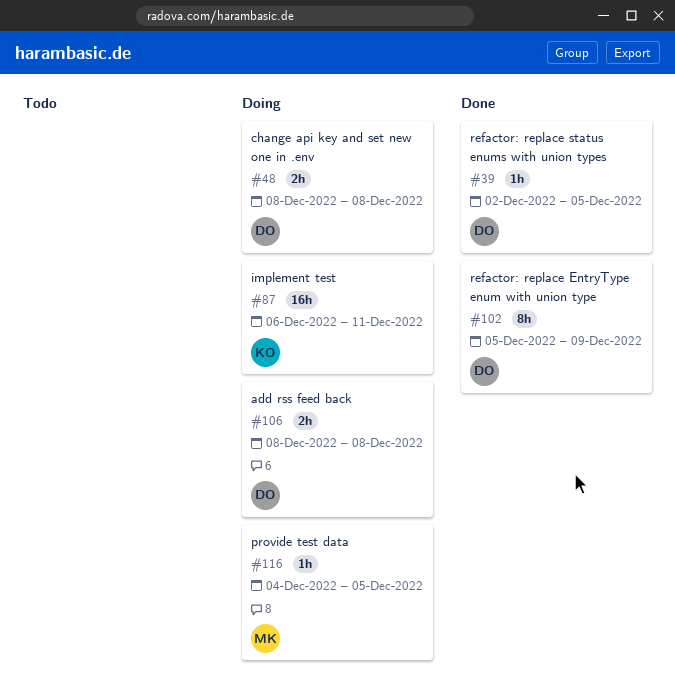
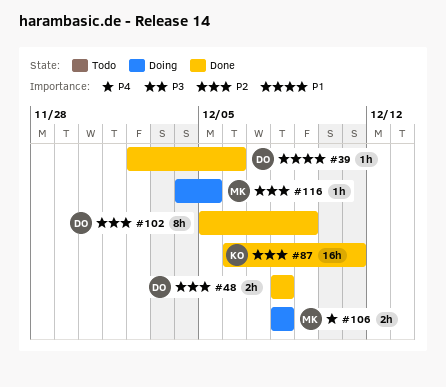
#39, due: Dec 5 -> Dec 6
#48, status: Doing -> Done
#87, status: Doing -> Done
#106, owner: DO -> MK

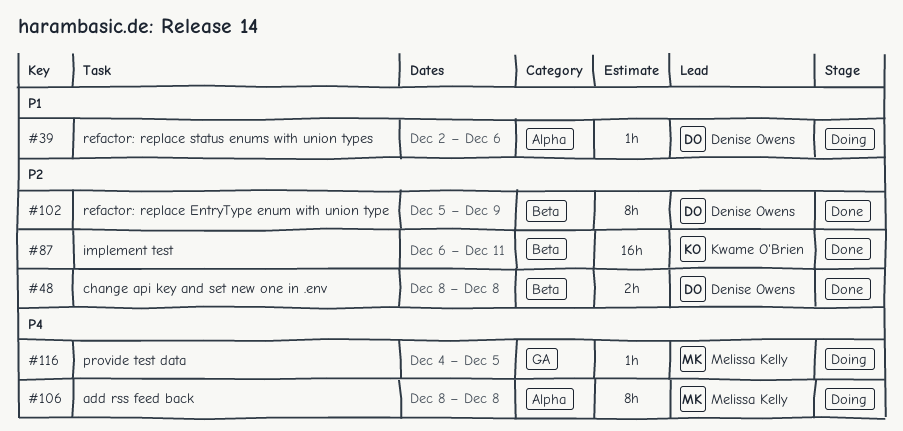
#39, status: Done -> Doing
#106, estimate: 2h -> 8h
#116, priority: P2 -> P4

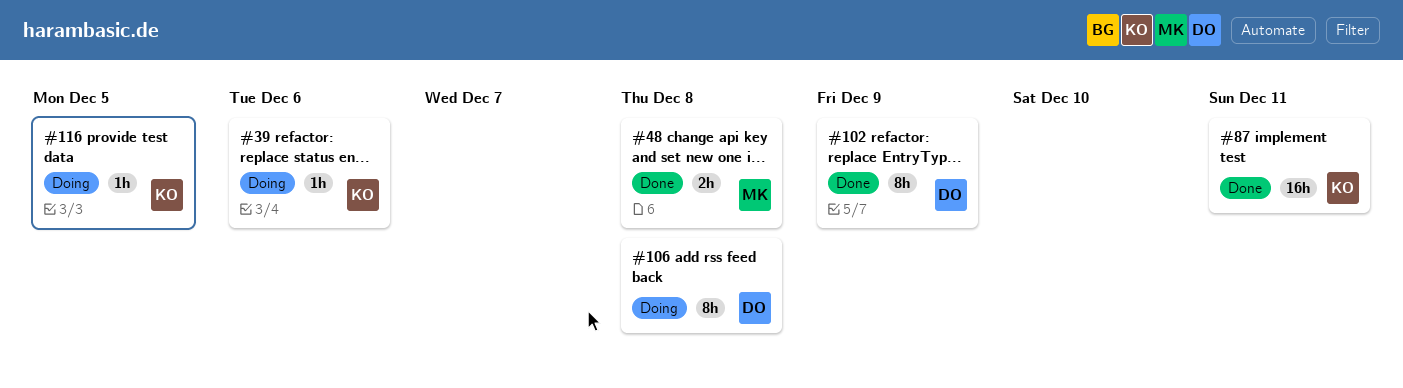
#39, owner: Denise Owens -> Kwame O'Brien
#48, owner: Denise Owens -> Melissa Kelly
#106, owner: Melissa Kelly -> Denise Owens
#116, owner: Melissa Kelly -> Kwame O'Brien

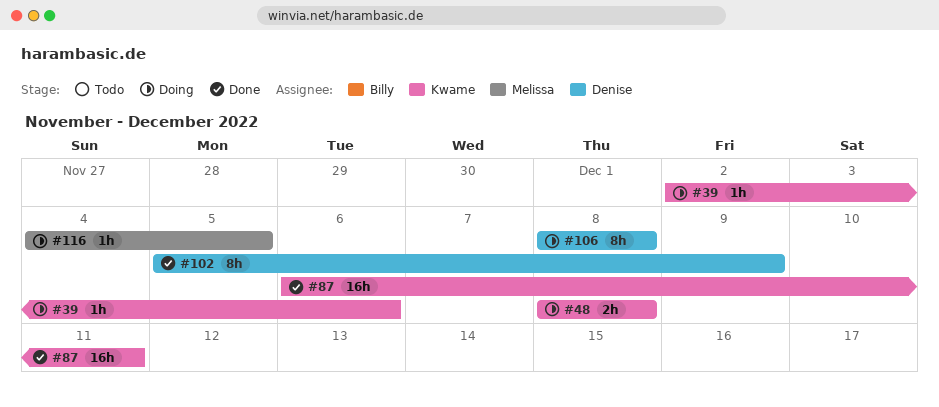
#48, status: Done -> Doing
#48, owner: Melissa -> Kwame
#116, owner: Kwame -> Melissa

